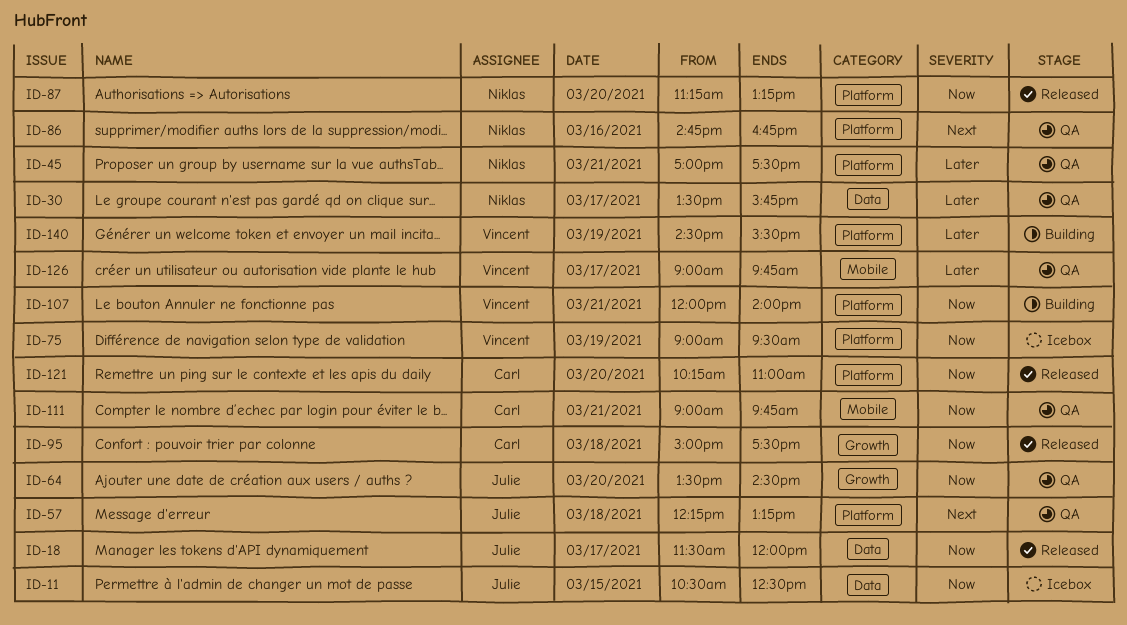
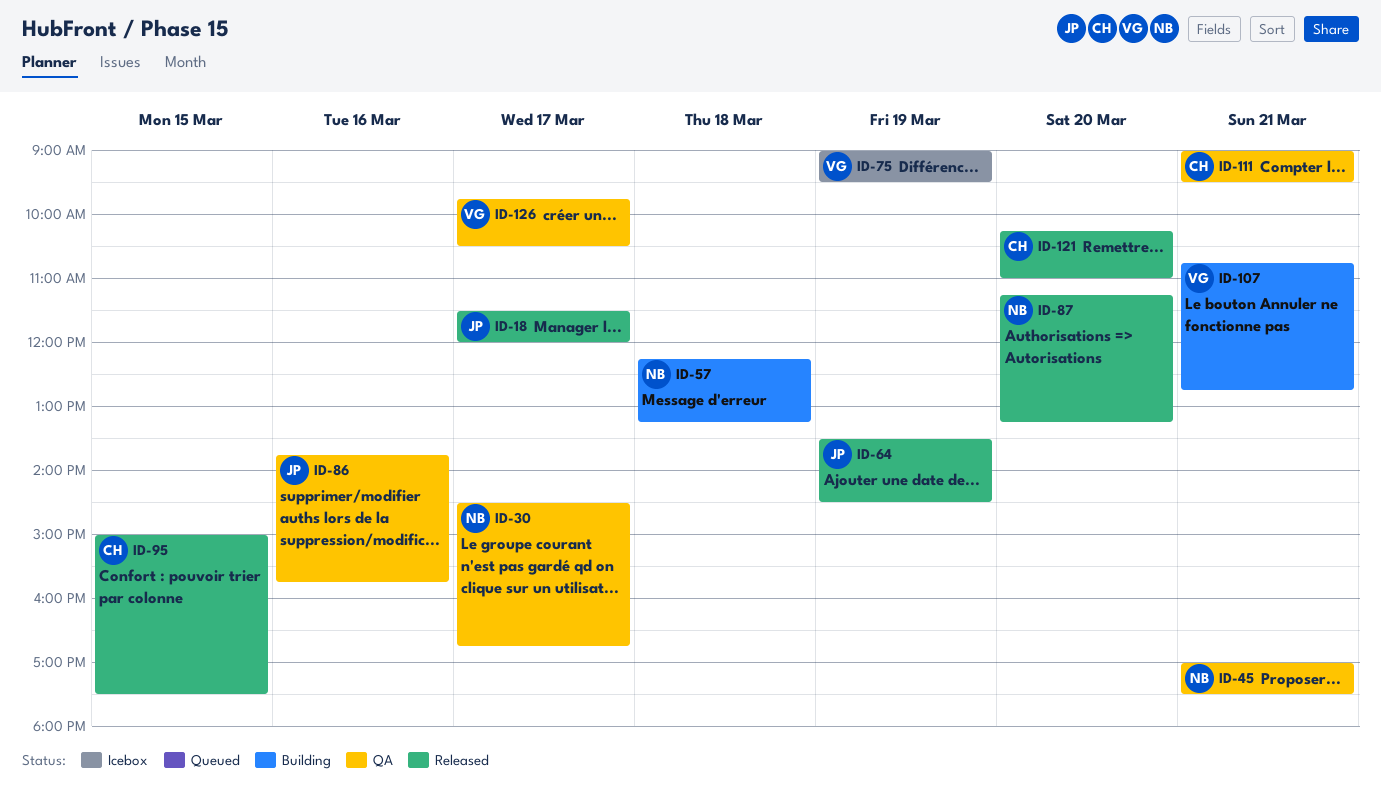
ID-11: present -> none
ID-30, begins: 13:30 -> 14:30
ID-30, ends: 15:45 -> 16:45
ID-57, status: QA -> Building
ID-57, owner: Julie -> Niklas
ID-64, status: QA -> Released
ID-64, day: Mar 20 -> Mar 19
ID-86, owner: Niklas -> Julie
ID-86, begins: 14:45 -> 13:45
ID-86, ends: 16:45 -> 15:45
ID-95, day: Mar 18 -> Mar 15
ID-107, begins: 12:00 -> 10:45
ID-107, ends: 14:00 -> 12:45
ID-111, ends: 09:45 -> 09:30
ID-126, begins: 09:00 -> 09:45
ID-126, ends: 09:45 -> 10:30
ID-140: present -> none

